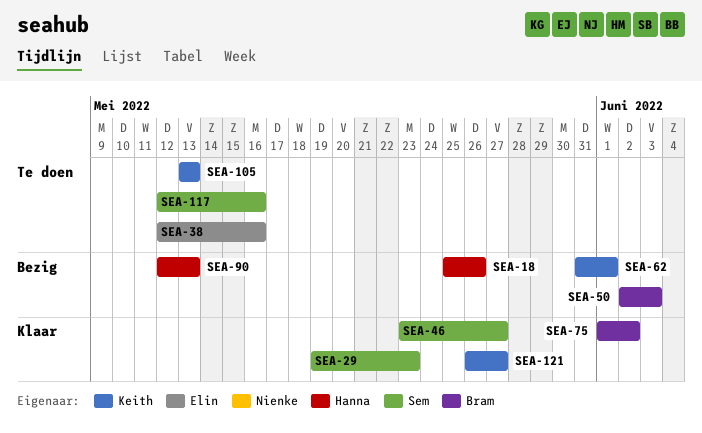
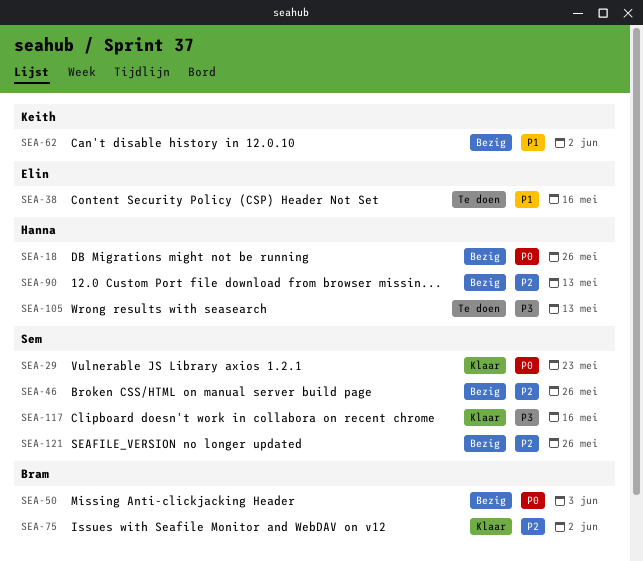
SEA-46, status: Klaar -> Bezig
SEA-46, due: May 27 -> May 26
SEA-62, due: Jun 1 -> Jun 2
SEA-105, owner: Keith -> Hanna
SEA-117, status: Te doen -> Klaar
SEA-121, status: Klaar -> Bezig
SEA-121, owner: Keith -> Sem
SEA-121, due: May 27 -> May 26

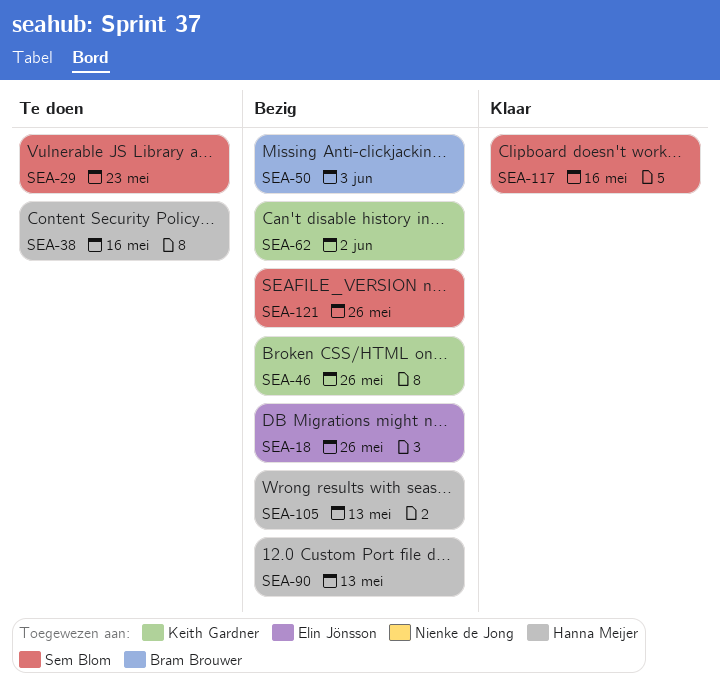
SEA-18, owner: Hanna Meijer -> Elin Jönsson
SEA-29, status: Klaar -> Te doen
SEA-38, owner: Elin Jönsson -> Hanna Meijer
SEA-46, owner: Sem Blom -> Keith Gardner
SEA-75: present -> none
SEA-105, status: Te doen -> Bezig

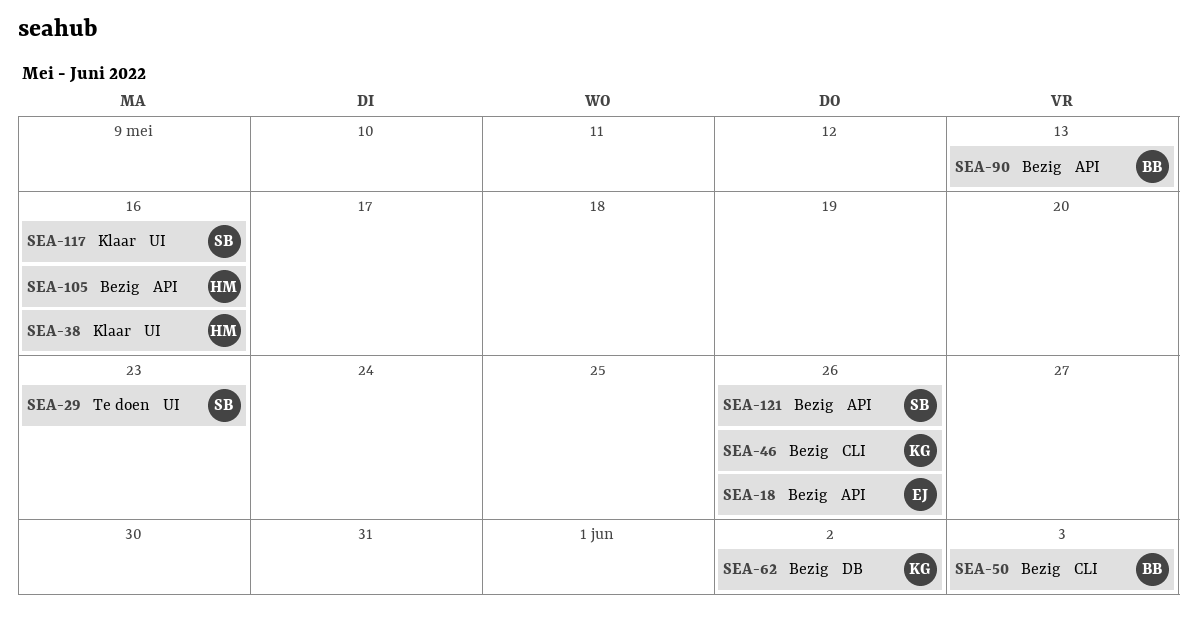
SEA-38, status: Te doen -> Klaar
SEA-90, owner: Hanna Meijer -> Bram Brouwer
SEA-105, due: May 13 -> May 16

